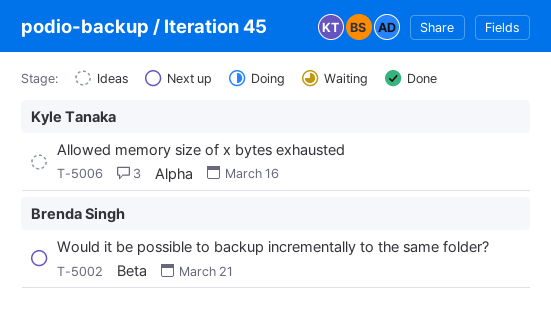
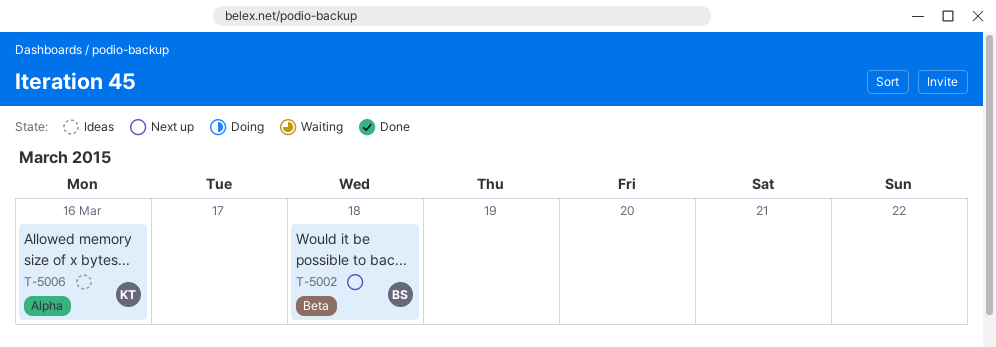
T-5002, due: Mar 21 -> Mar 18

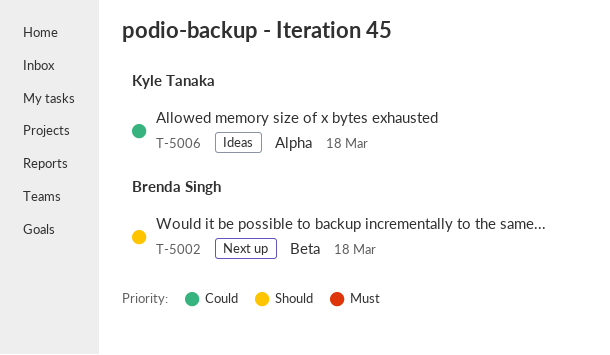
T-5006, due: Mar 16 -> Mar 18

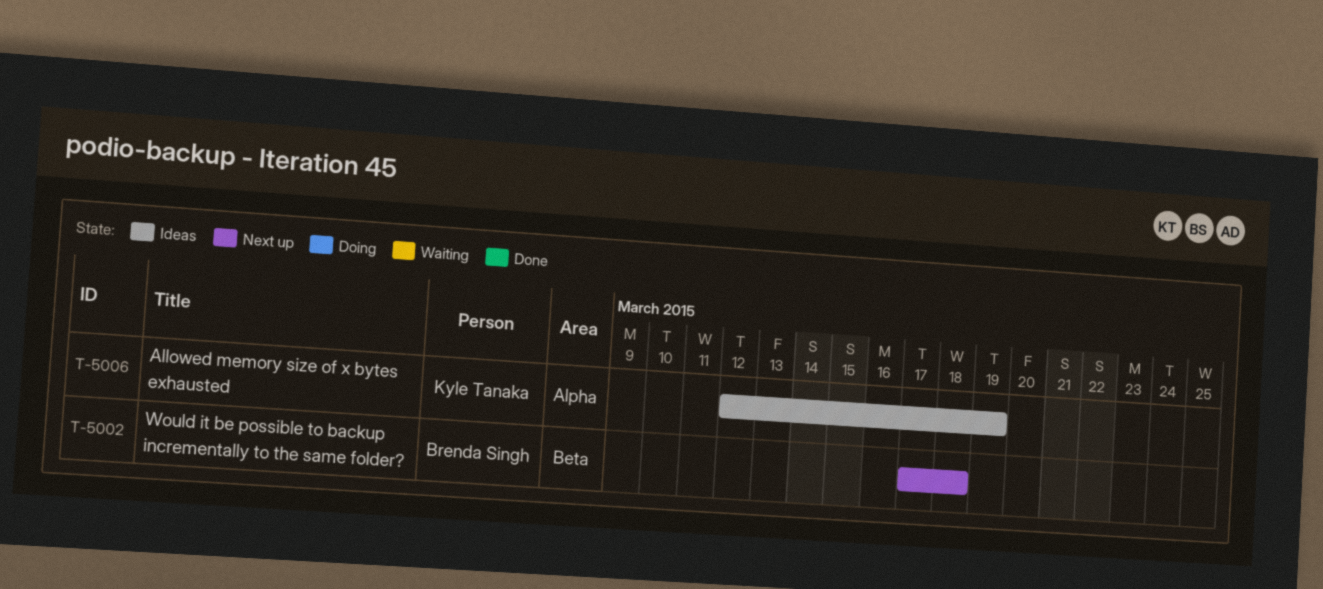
T-5006, due: Mar 18 -> Mar 19

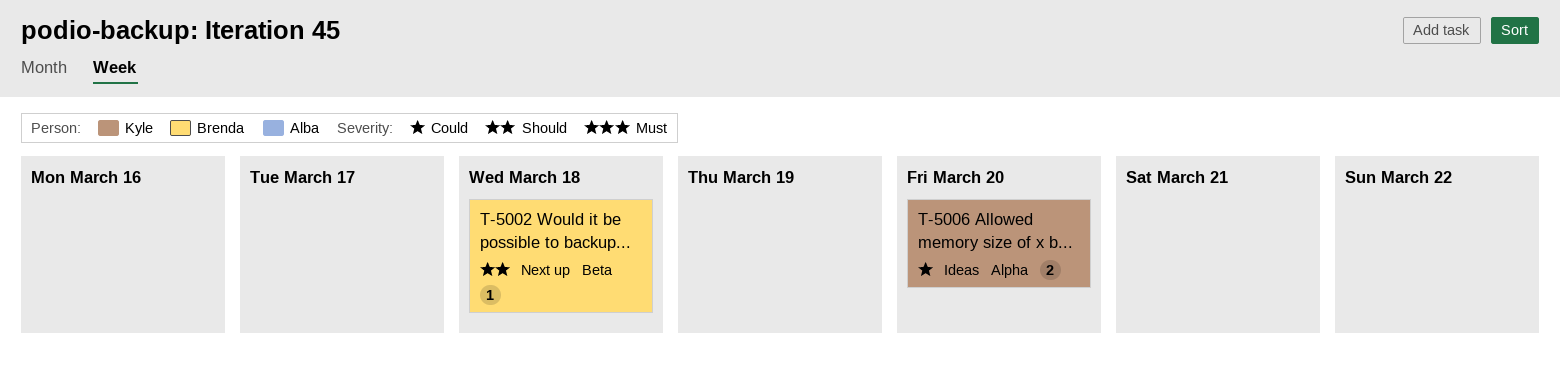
T-5006, due: Mar 19 -> Mar 20

